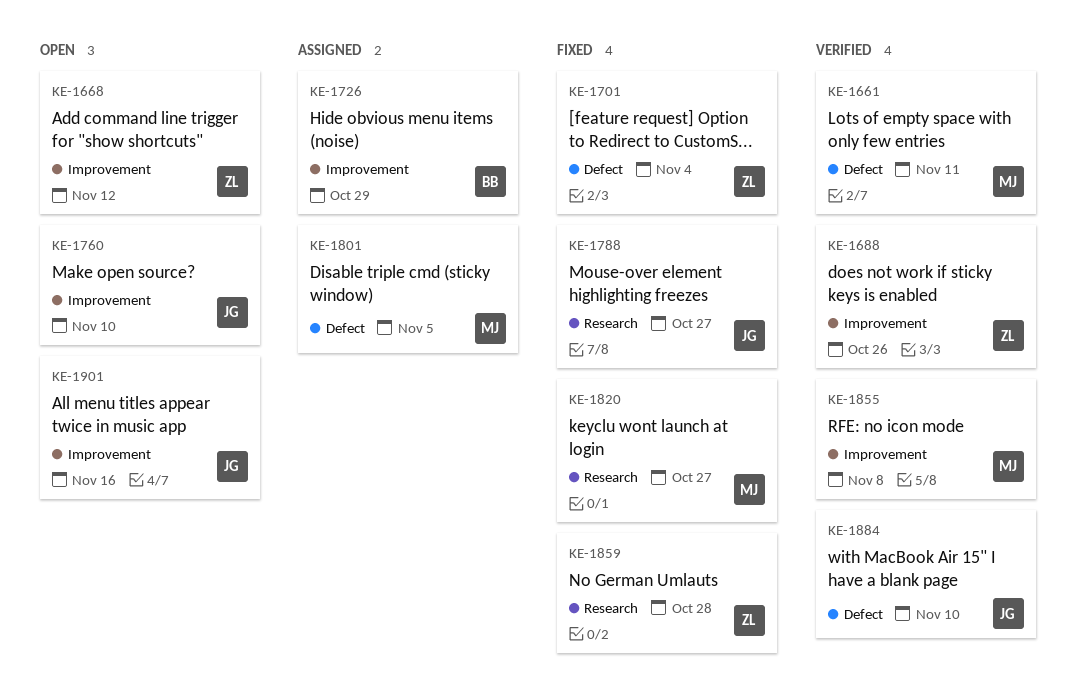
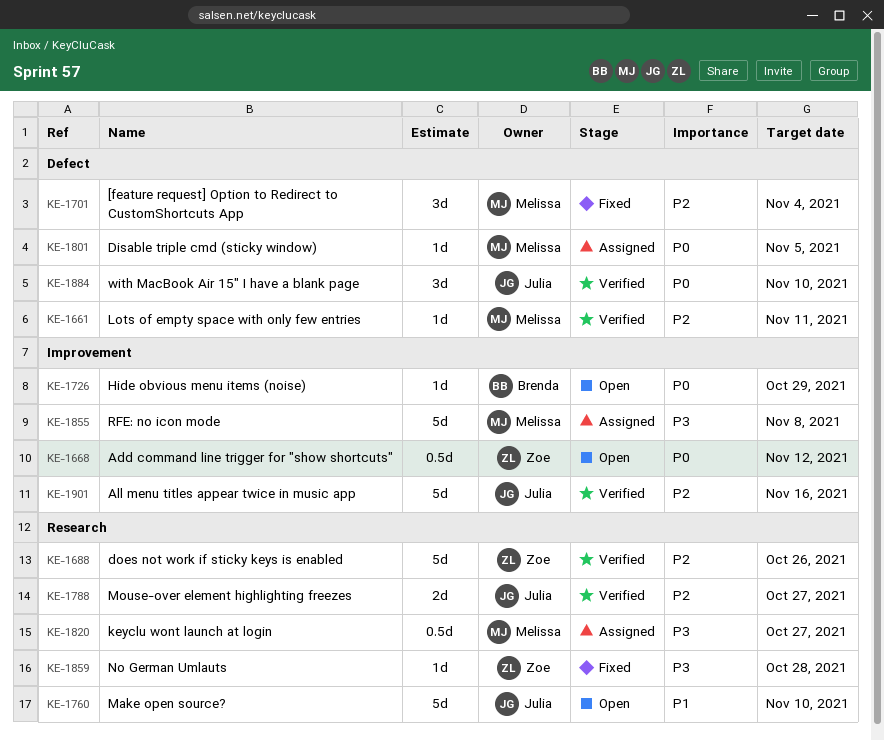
KE-1688, label: Improvement -> Research
KE-1701, owner: Zoe -> Melissa
KE-1726, status: Assigned -> Open
KE-1760, label: Improvement -> Research
KE-1788, status: Fixed -> Verified
KE-1820, status: Fixed -> Assigned
KE-1855, status: Verified -> Assigned
KE-1901, status: Open -> Verified

